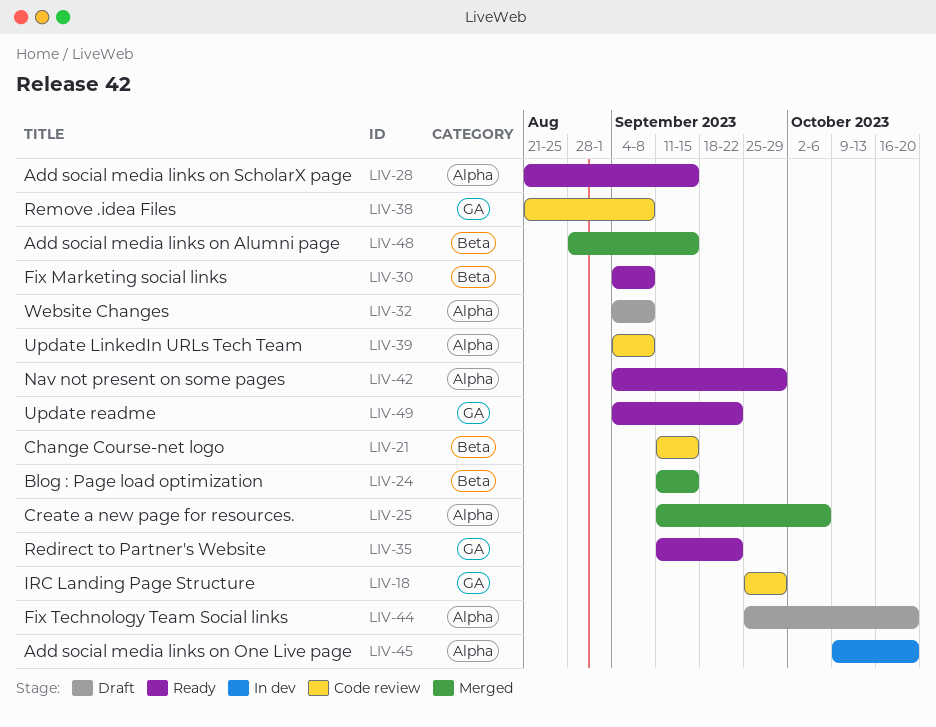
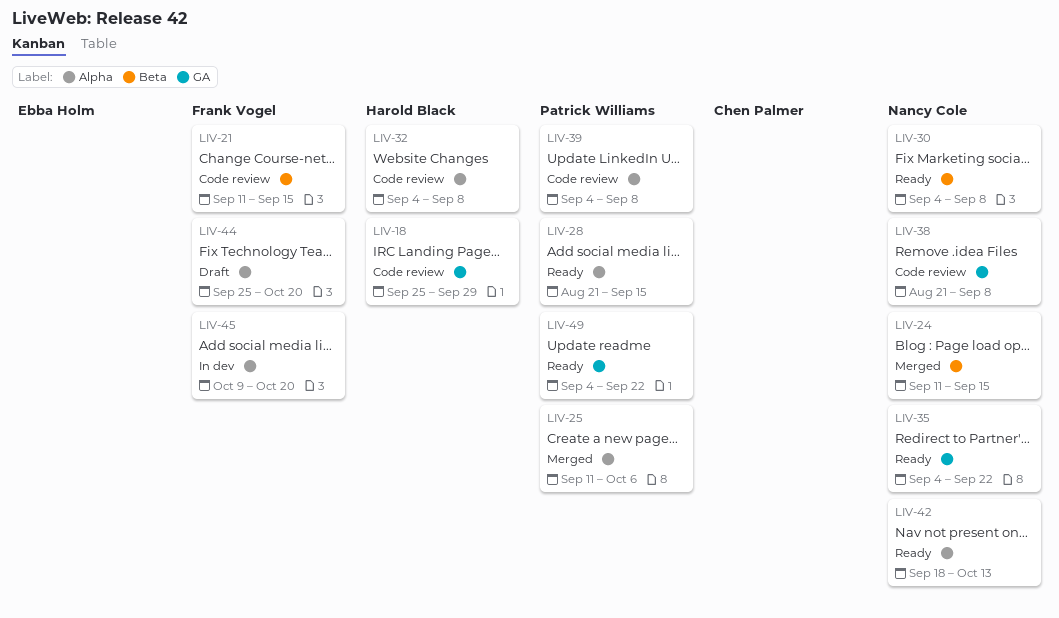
LIV-32, status: Draft -> Code review
LIV-35, start: Sep 11 -> Sep 4
LIV-42, start: Sep 4 -> Sep 18
LIV-42, due: Sep 29 -> Oct 13
LIV-48: present -> none

